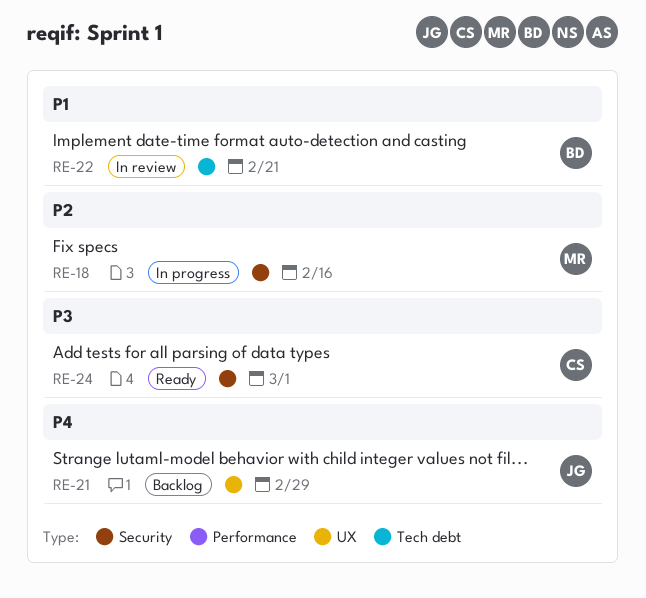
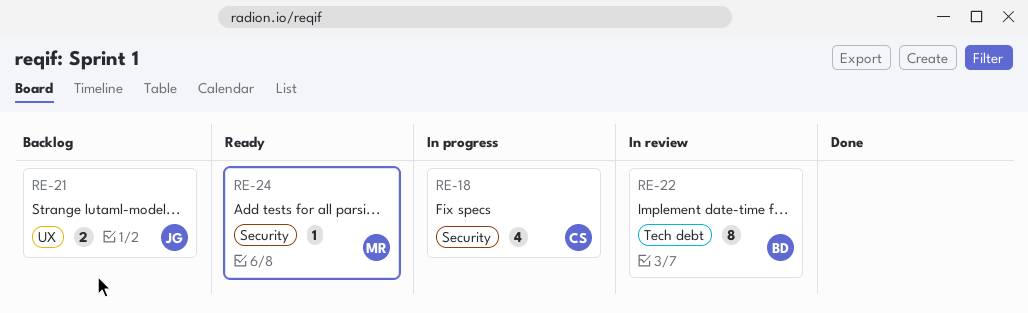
RE-18, owner: MR -> CS
RE-24, owner: CS -> MR

